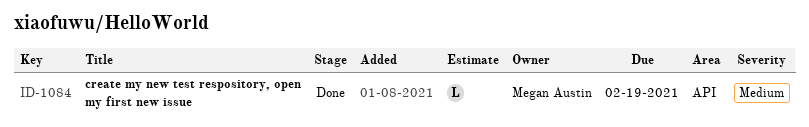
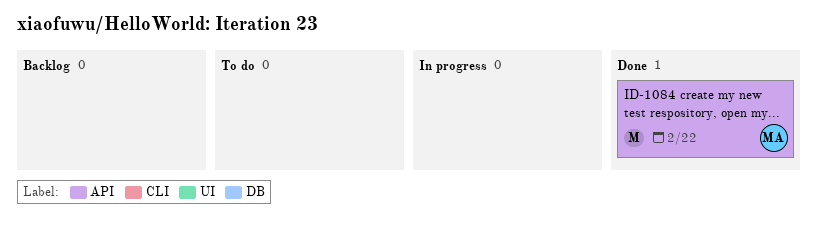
ID-1084, estimate: L -> M
ID-1084, due: Feb 19 -> Feb 22

